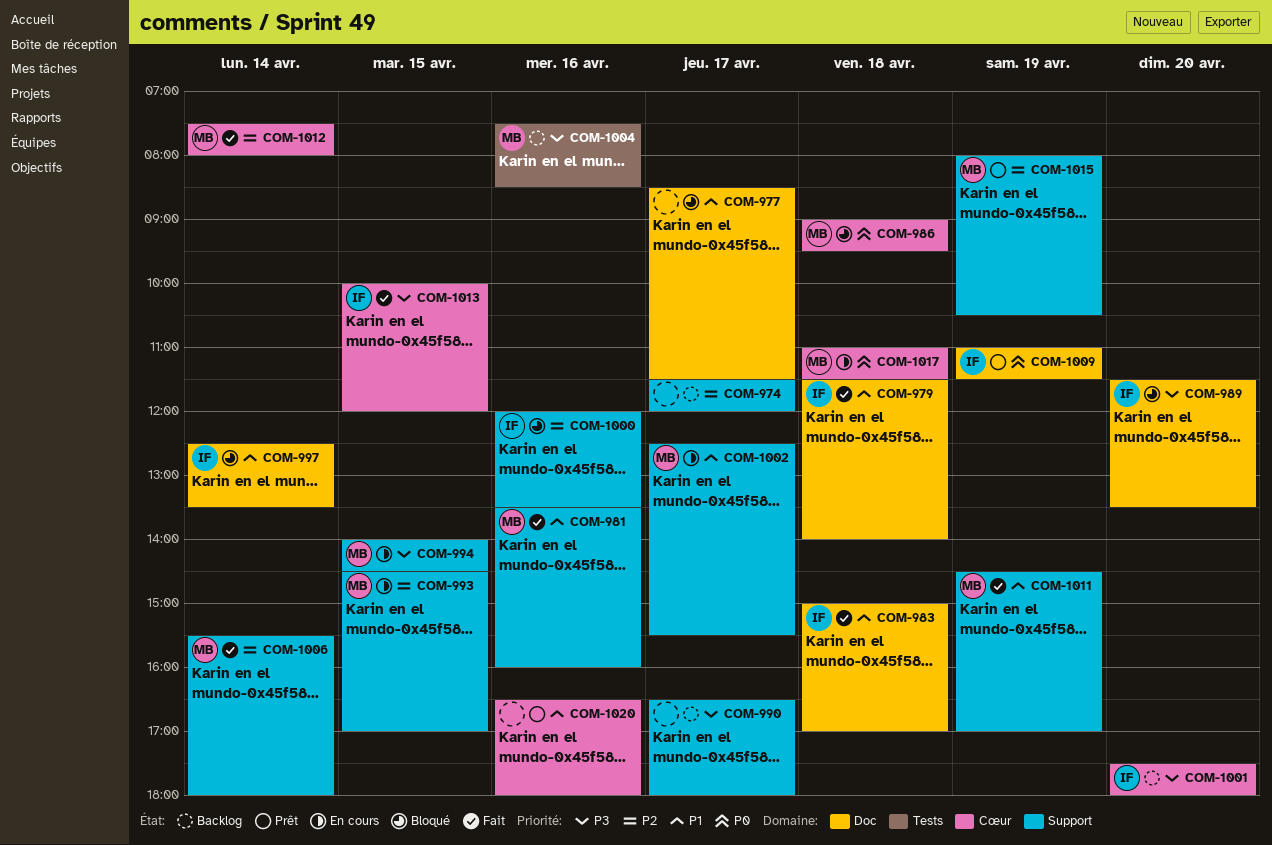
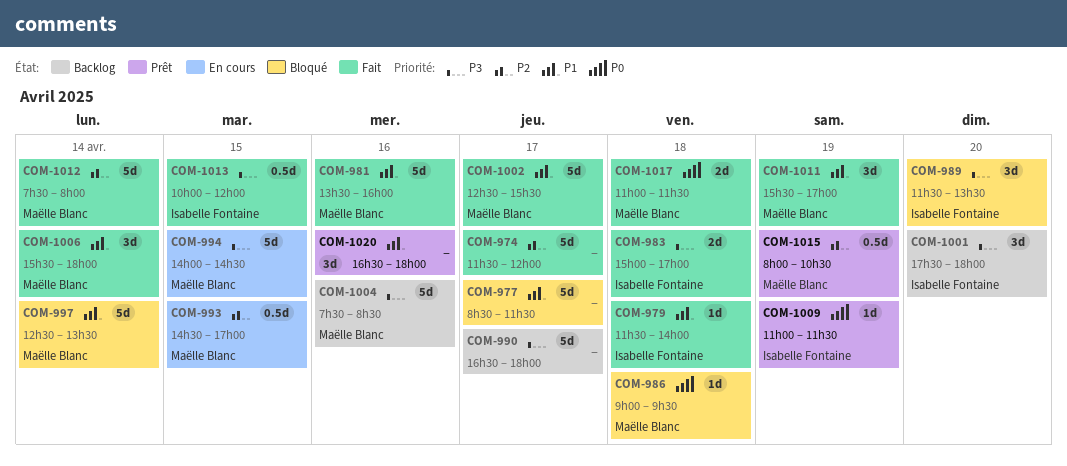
COM-974, status: Backlog -> Fait
COM-983, priority: P1 -> P3
COM-997, owner: Isabelle Fontaine -> Maëlle Blanc
COM-1000: present -> none
COM-1002, status: En cours -> Fait
COM-1006, priority: P2 -> P1
COM-1011, begins: 14:30 -> 15:30
COM-1017, status: En cours -> Fait

